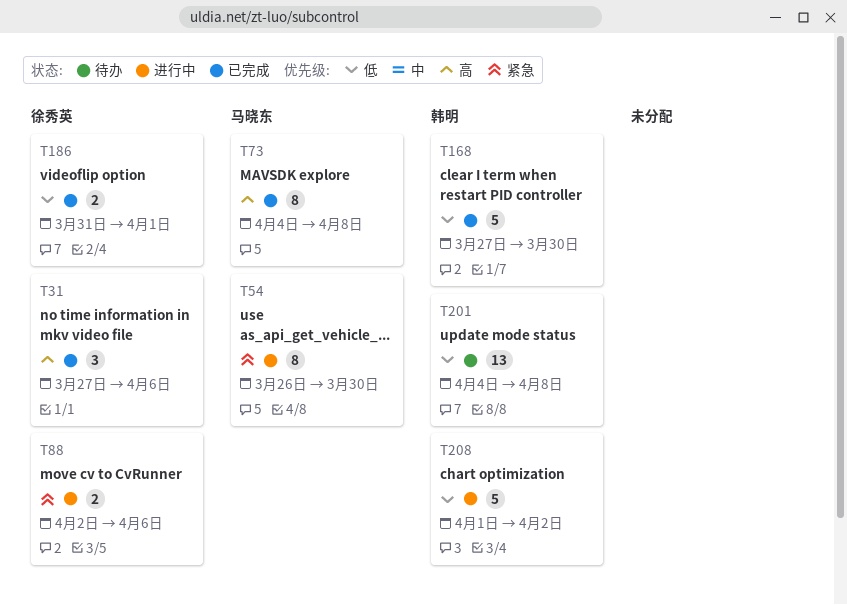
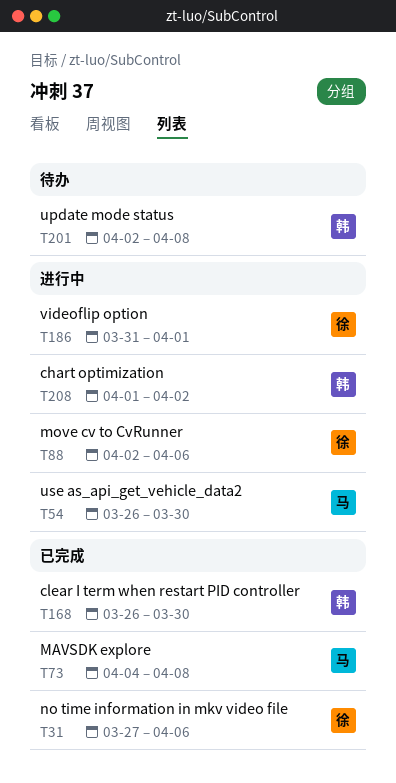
T168, start: Mar 27 -> Mar 26
T186, status: 已完成 -> 进行中
T201, start: Apr 4 -> Apr 2

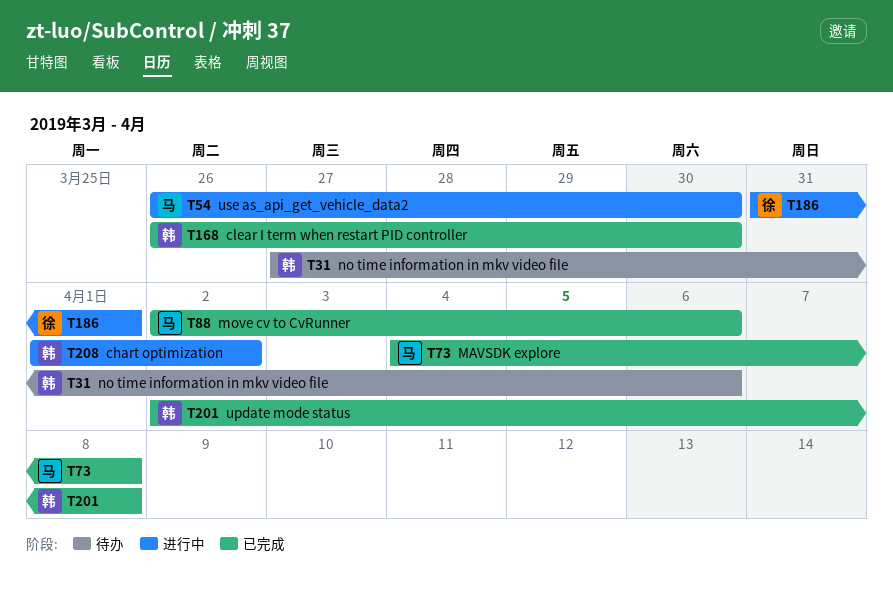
T31, status: 已完成 -> 待办
T31, owner: 徐 -> 韩
T88, status: 进行中 -> 已完成
T88, owner: 徐 -> 马
T201, status: 待办 -> 已完成

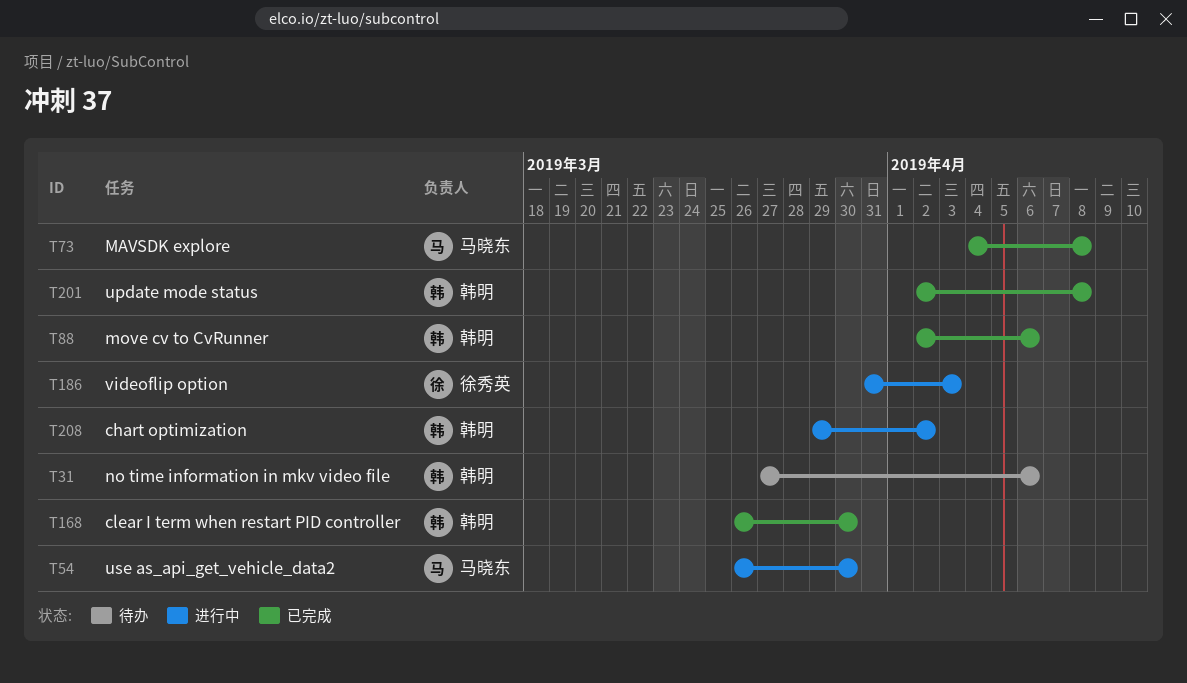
T88, owner: 马晓东 -> 韩明
T186, due: Apr 1 -> Apr 3
T208, start: Apr 1 -> Mar 29

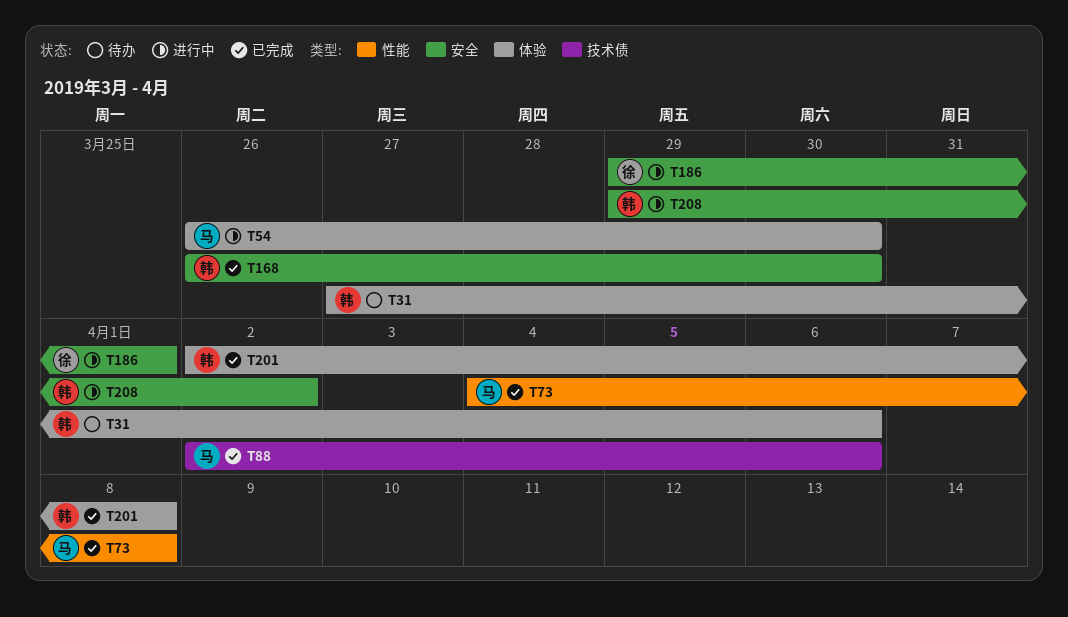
T88, owner: 韩明 -> 马晓东
T186, start: Mar 31 -> Mar 29
T186, due: Apr 3 -> Apr 1

